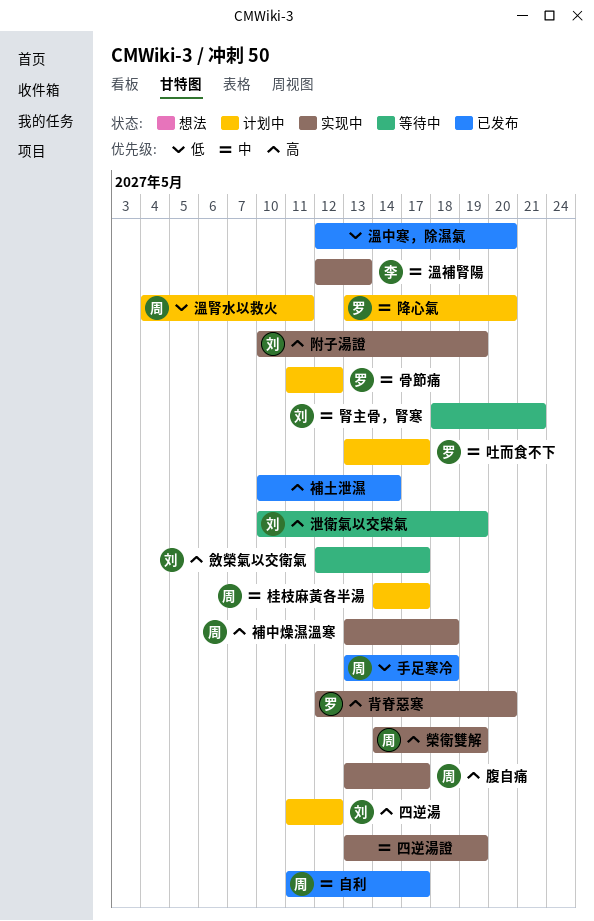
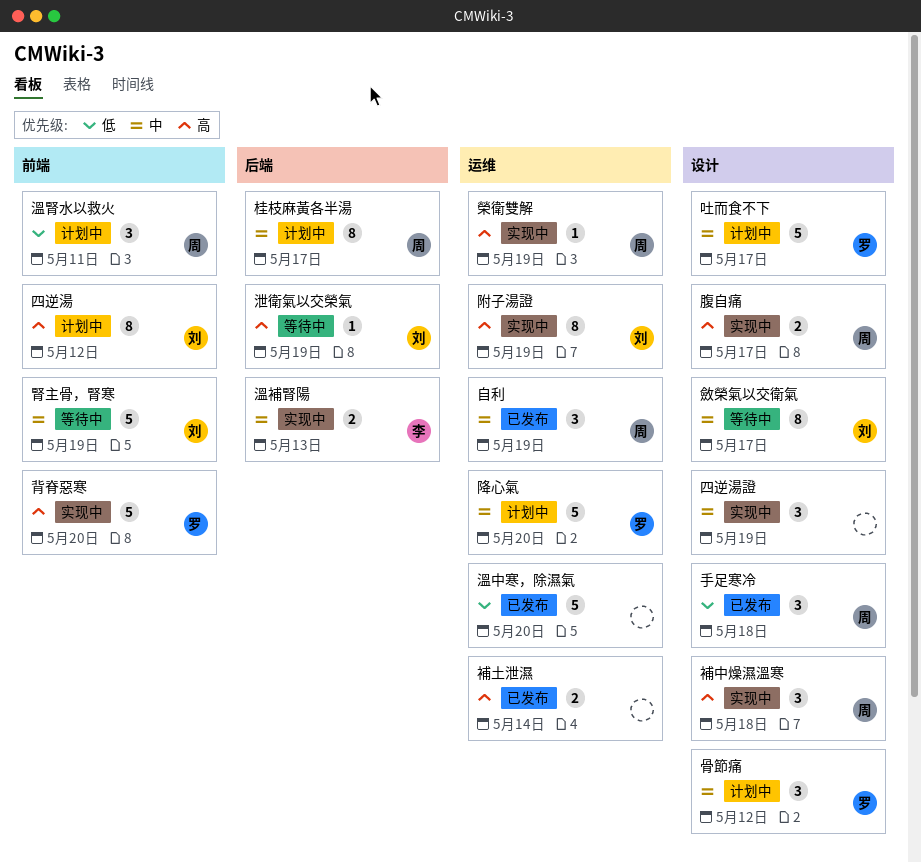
斂榮氣以交衛氣, priority: 高 -> 中
腎主骨，腎寒, due: May 21 -> May 19
自利, due: May 17 -> May 19

